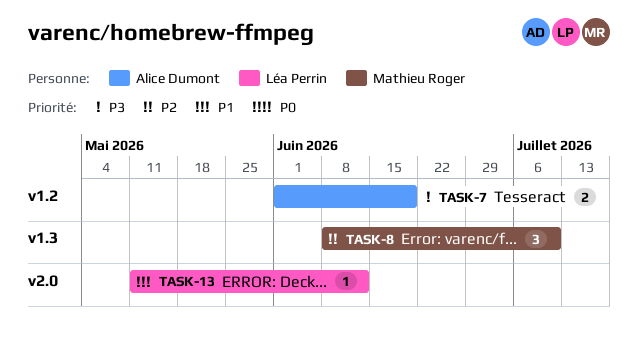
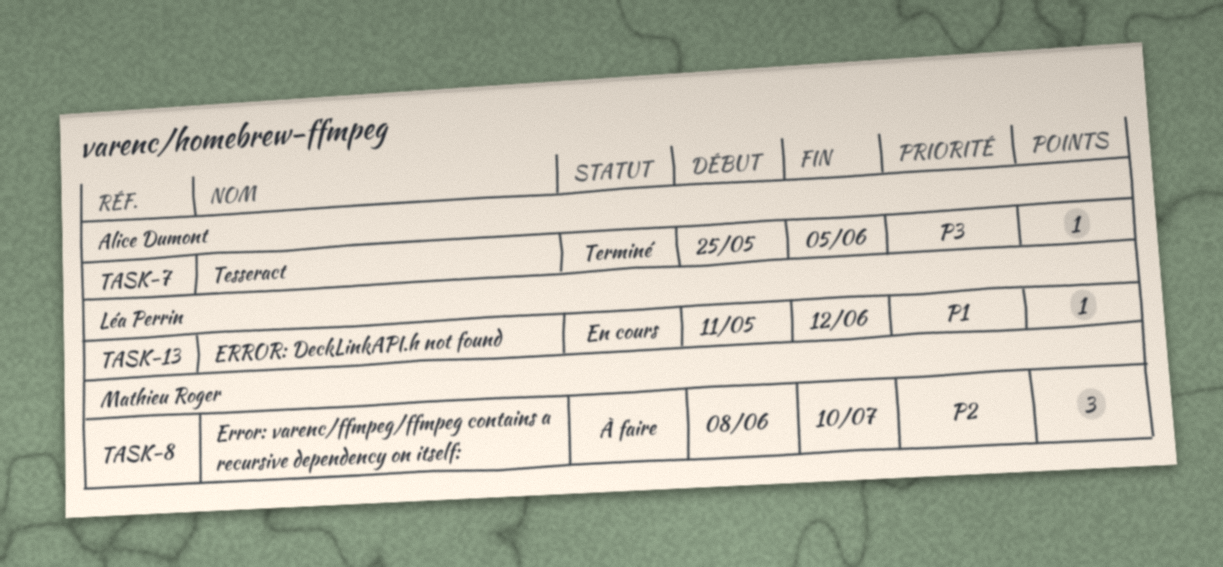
TASK-7, estimate: 2 -> 1
TASK-7, start: Jun 1 -> May 25
TASK-7, due: Jun 19 -> Jun 5

